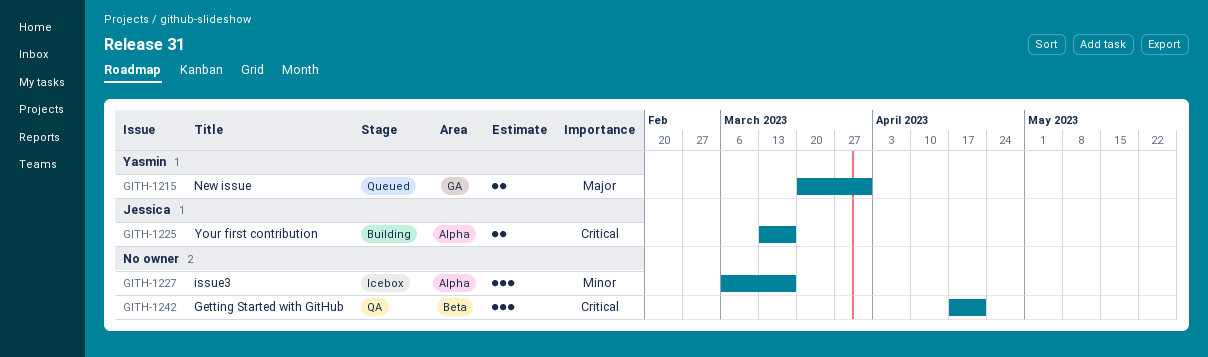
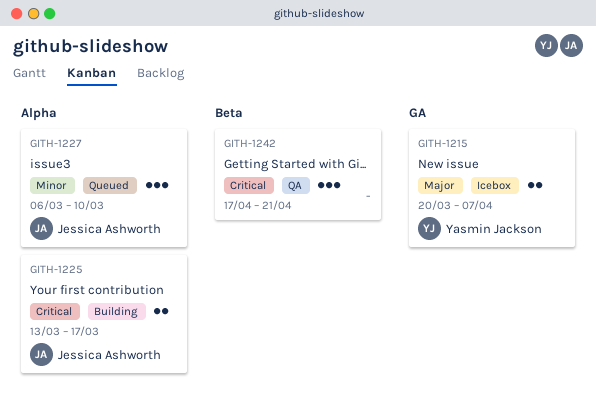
GITH-1215, status: Queued -> Icebox
GITH-1215, due: Mar 31 -> Apr 7
GITH-1227, status: Icebox -> Queued
GITH-1227, owner: none -> Jessica Ashworth
GITH-1227, due: Mar 17 -> Mar 10

